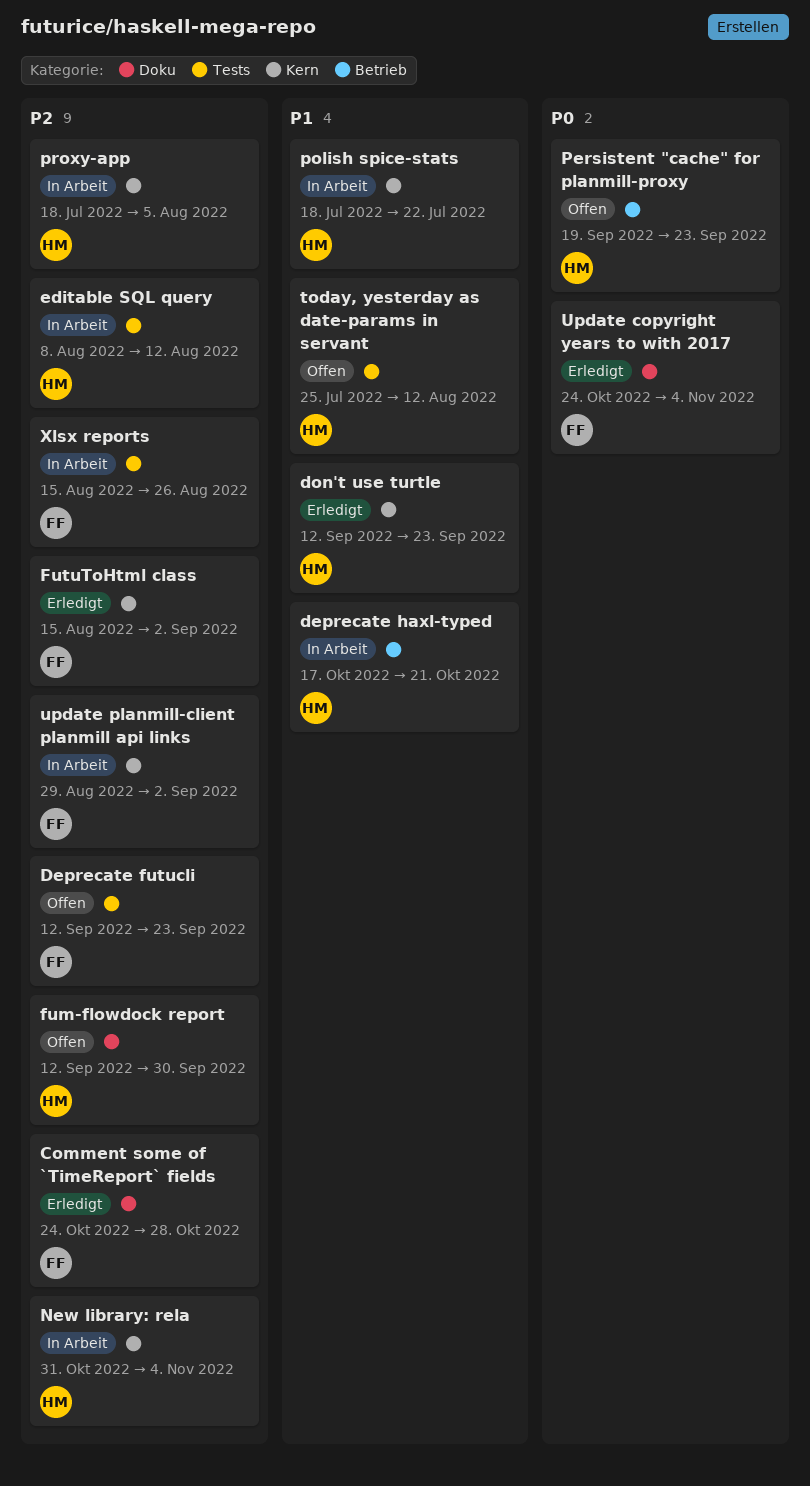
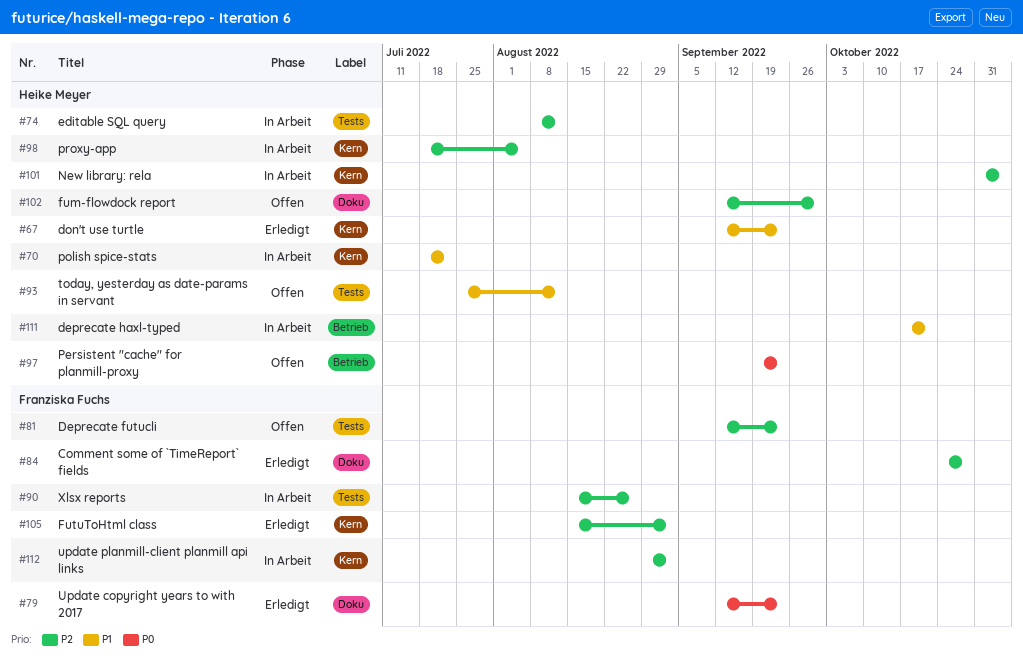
Update copyright years to with 2017, start: Oct 24 -> Sep 12
Update copyright years to with 2017, due: Nov 4 -> Sep 23

